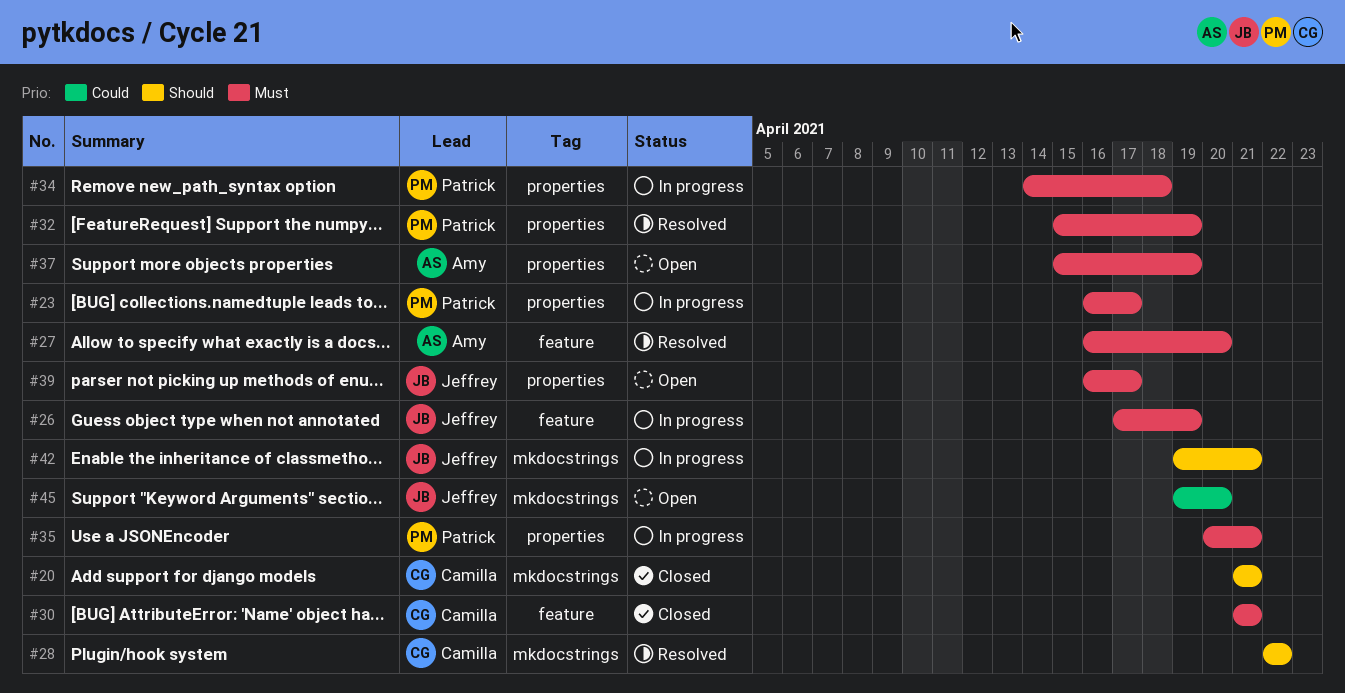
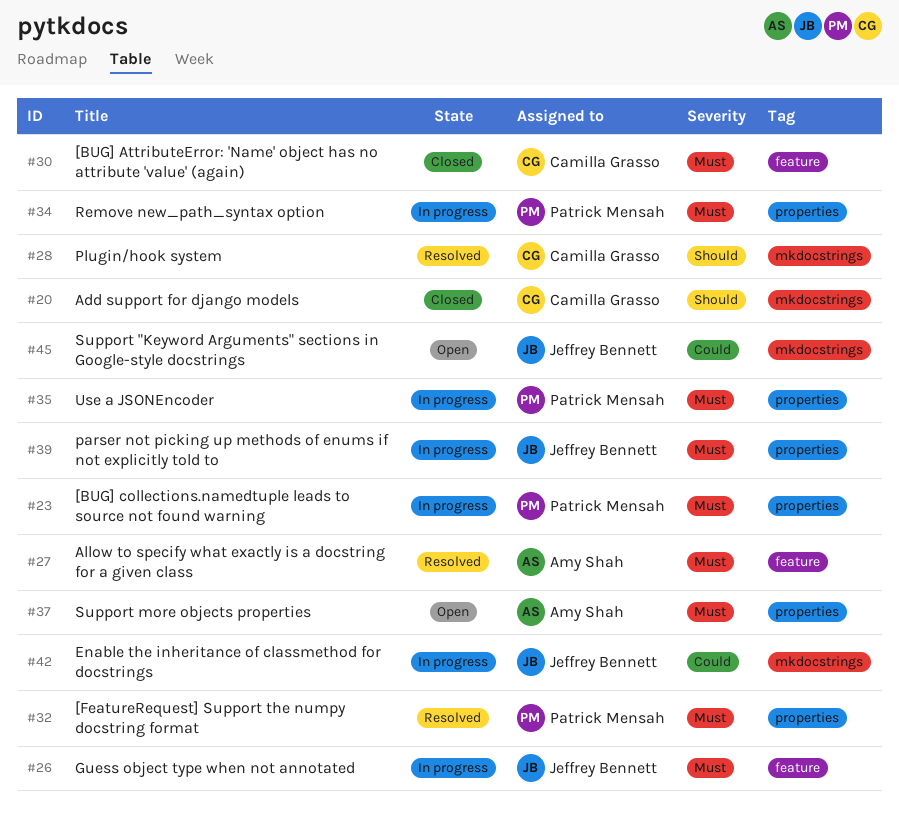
#39, status: Open -> In progress
#42, priority: Should -> Could

